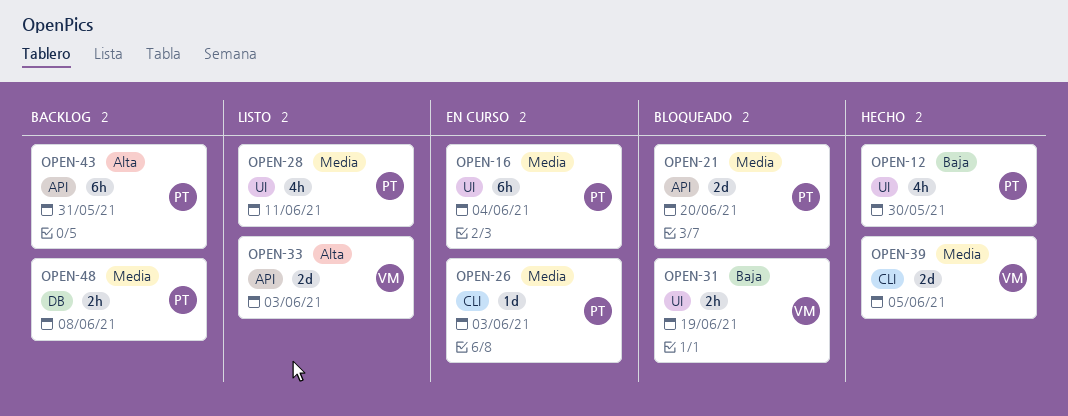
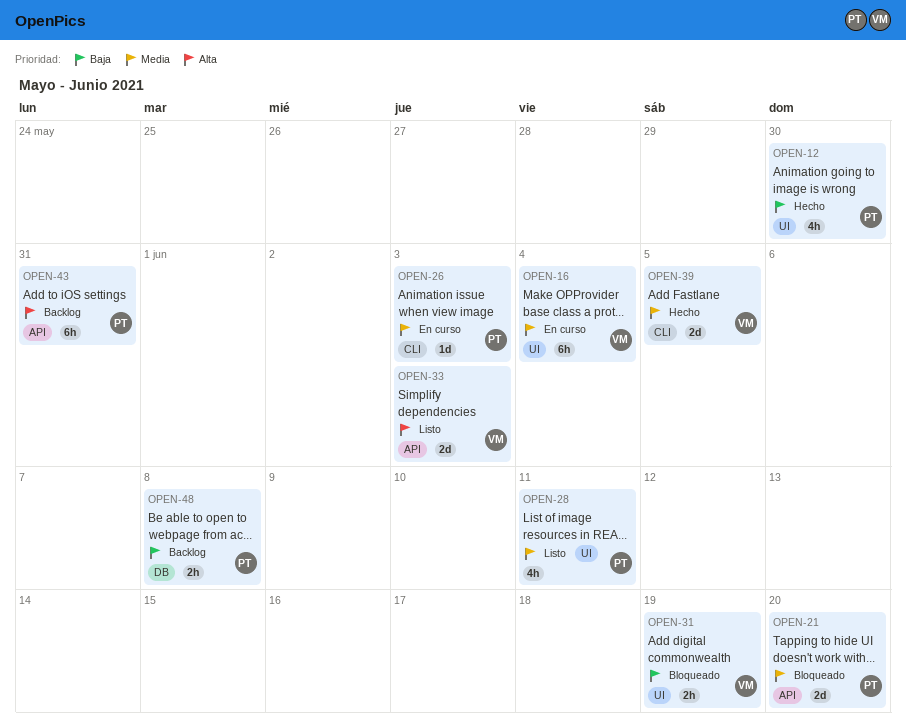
OPEN-16, owner: PT -> VM
OPEN-48, priority: Media -> Baja

